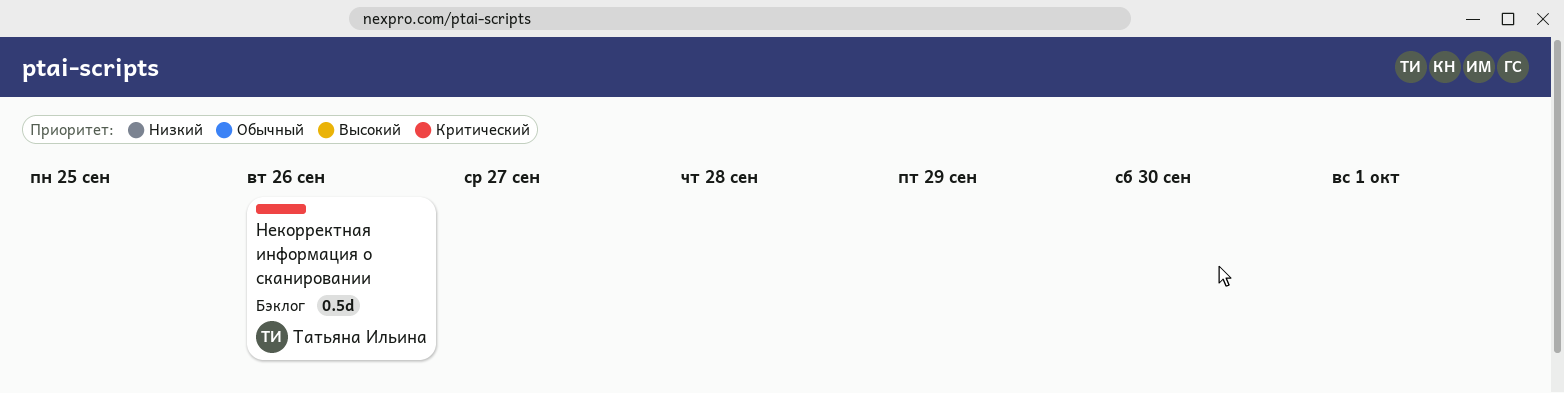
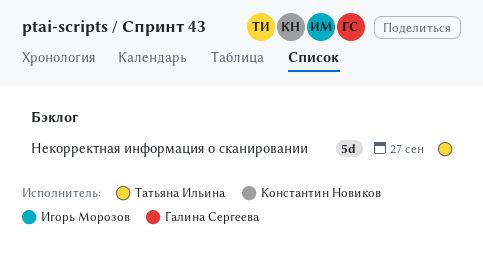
Некорректная информация о сканировании, estimate: 0.5d -> 5d
Некорректная информация о сканировании, due: Sep 26 -> Sep 27

